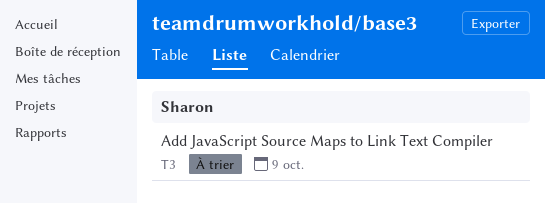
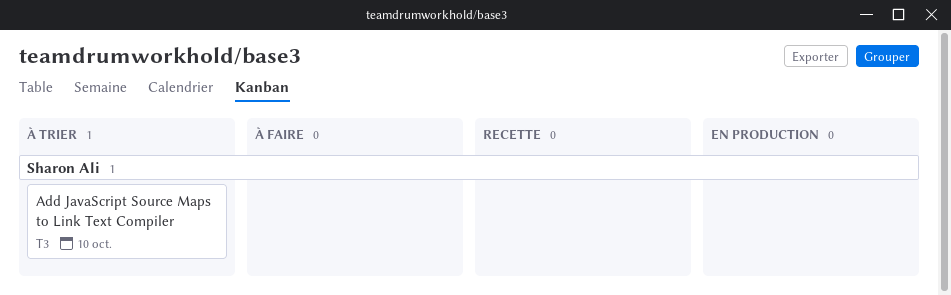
T3, due: Oct 9 -> Oct 10

